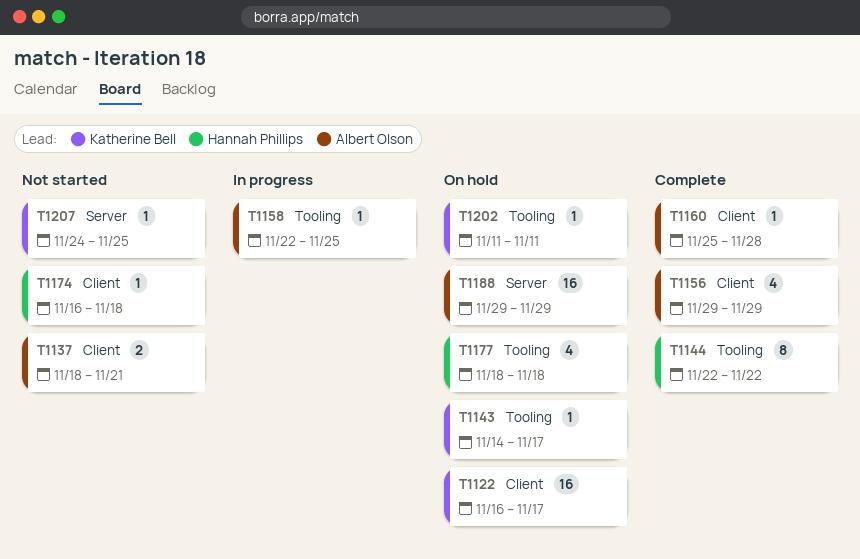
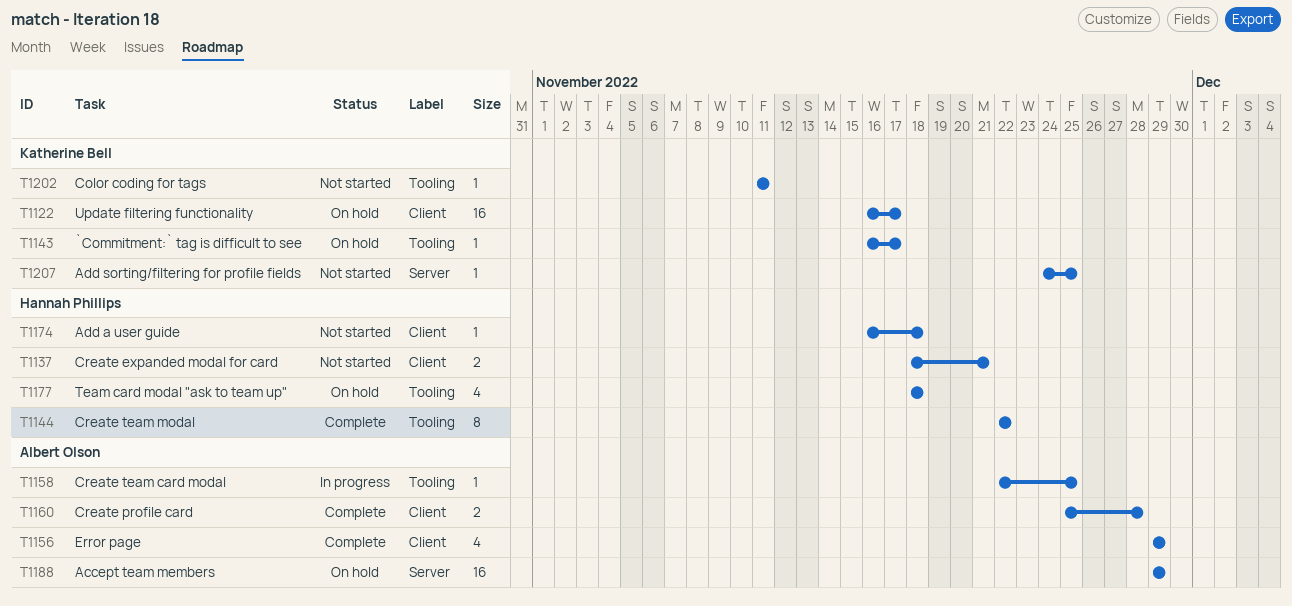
T1137, owner: Albert Olson -> Hannah Phillips
T1143, start: Nov 14 -> Nov 16
T1160, estimate: 1 -> 2
T1202, status: On hold -> Not started

